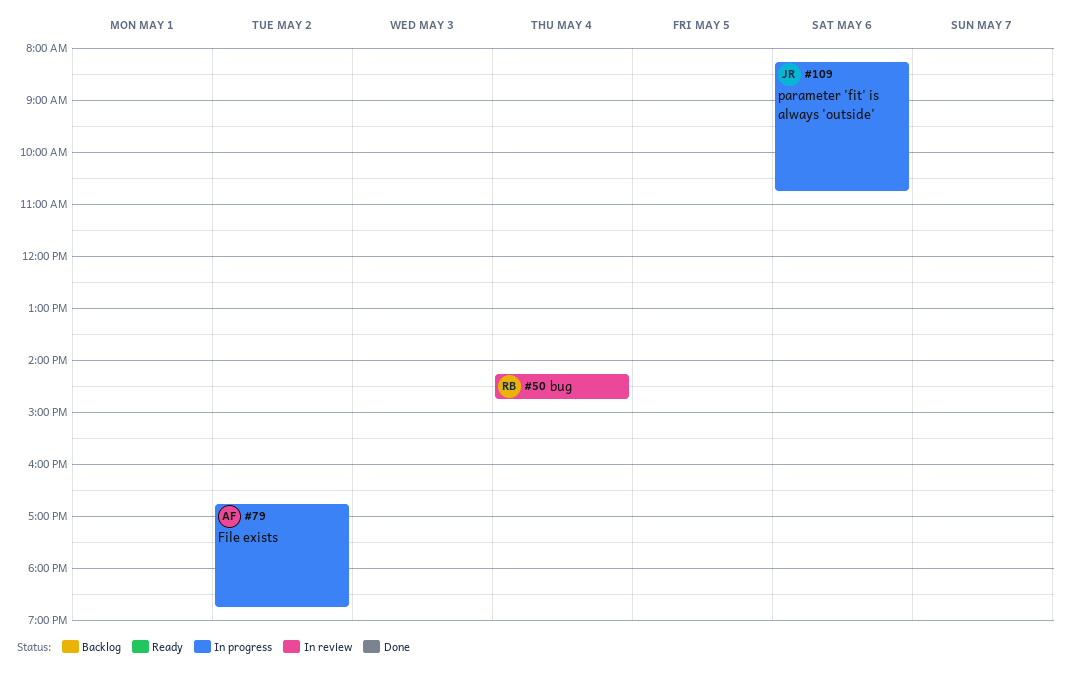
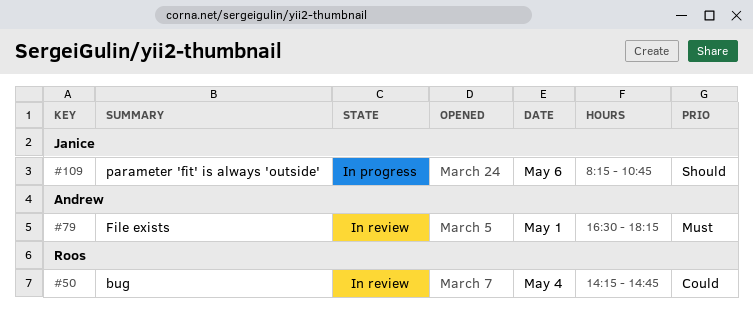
#79, status: In progress -> In review
#79, day: May 2 -> May 1
#79, begins: 16:45 -> 16:30
#79, ends: 18:45 -> 18:15

